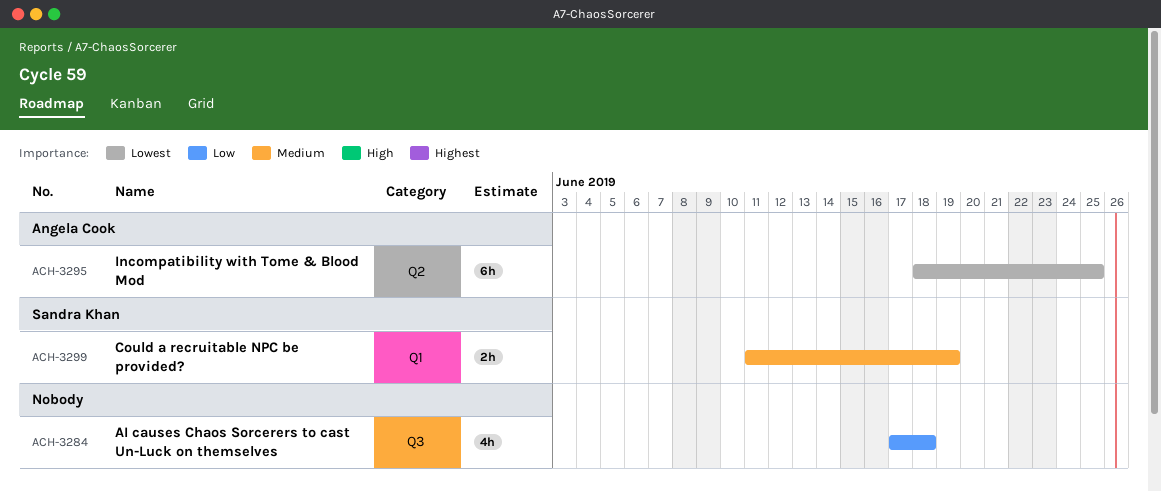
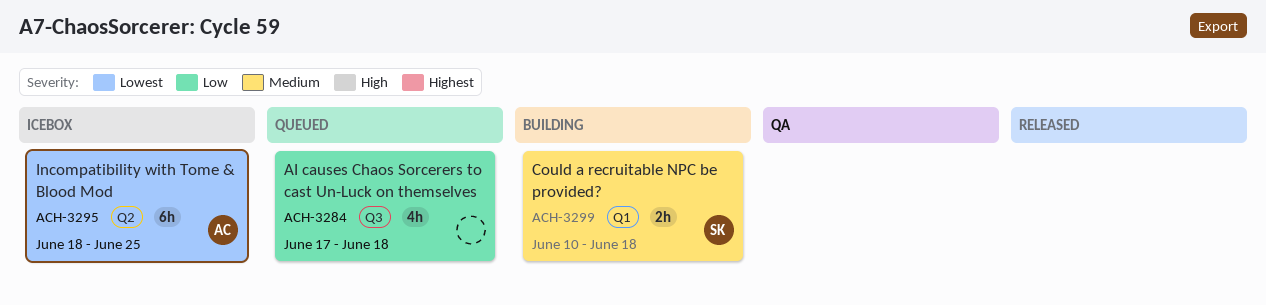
ACH-3299, start: Jun 11 -> Jun 10
ACH-3299, due: Jun 19 -> Jun 18

